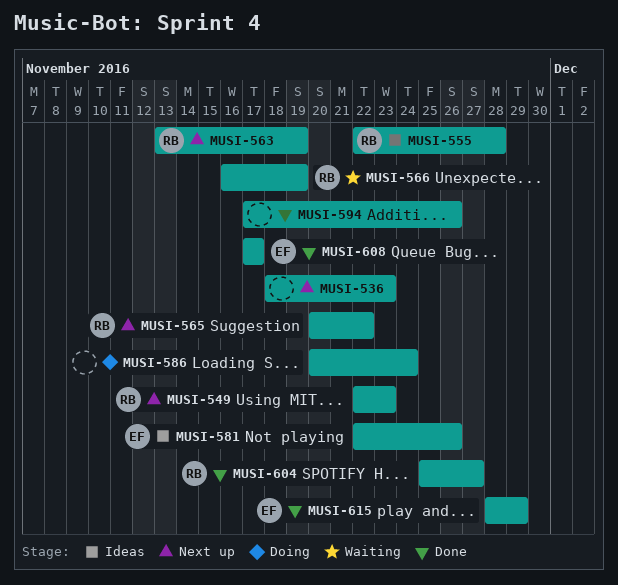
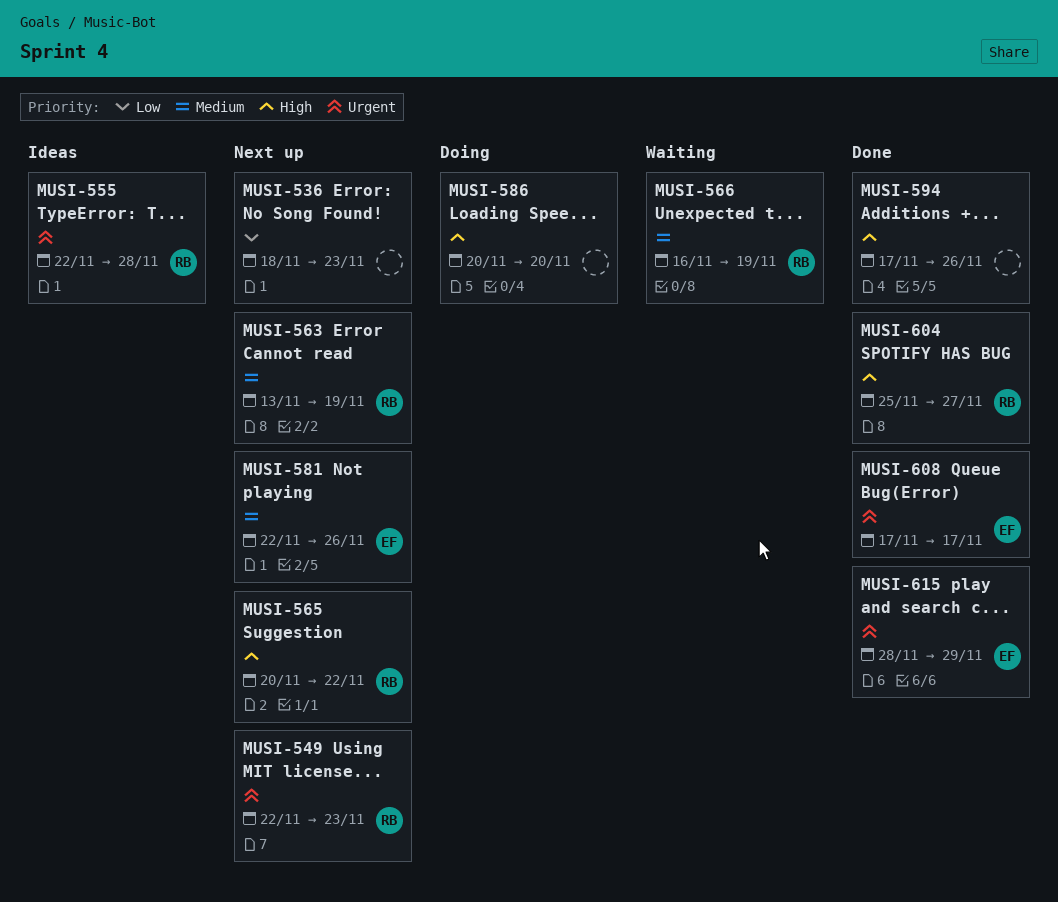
MUSI-581, status: Ideas -> Next up
MUSI-586, due: Nov 24 -> Nov 20

